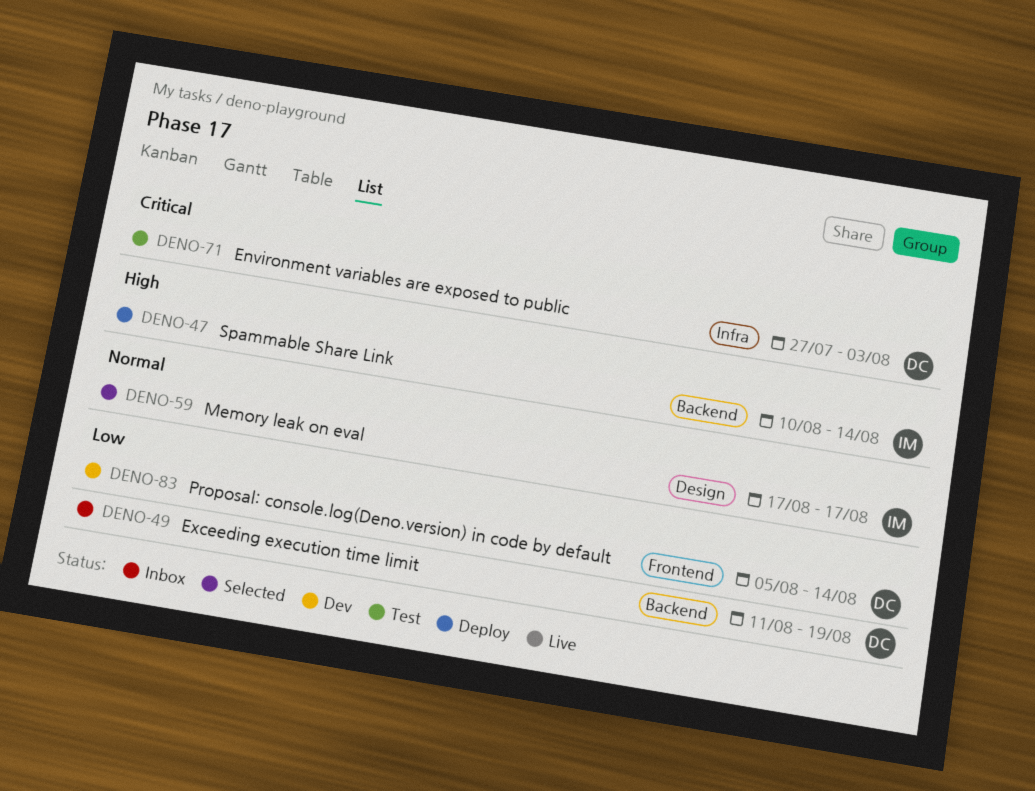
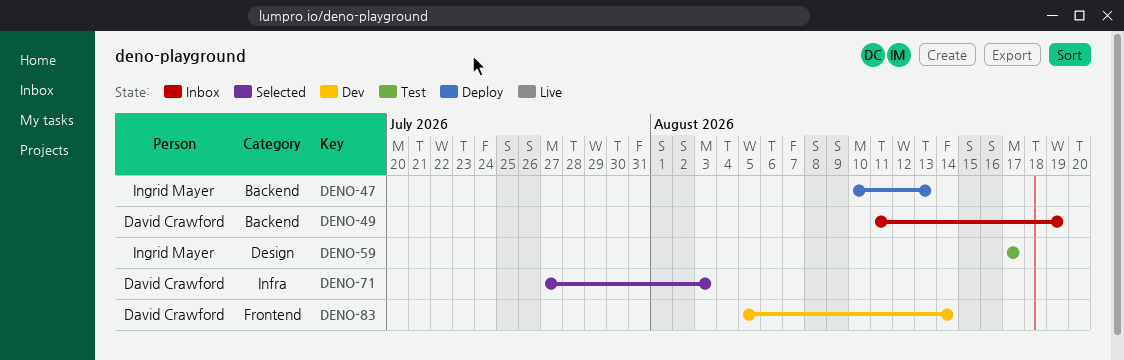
DENO-47, due: Aug 14 -> Aug 13
DENO-59, status: Selected -> Test
DENO-71, status: Test -> Selected

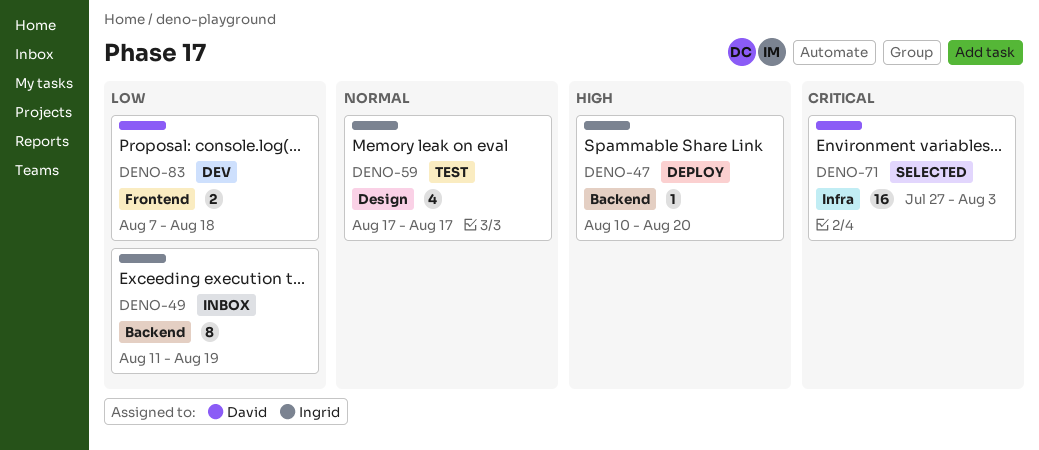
DENO-47, due: Aug 13 -> Aug 20
DENO-49, owner: David Crawford -> Ingrid Mayer
DENO-83, start: Aug 5 -> Aug 7
DENO-83, due: Aug 14 -> Aug 18

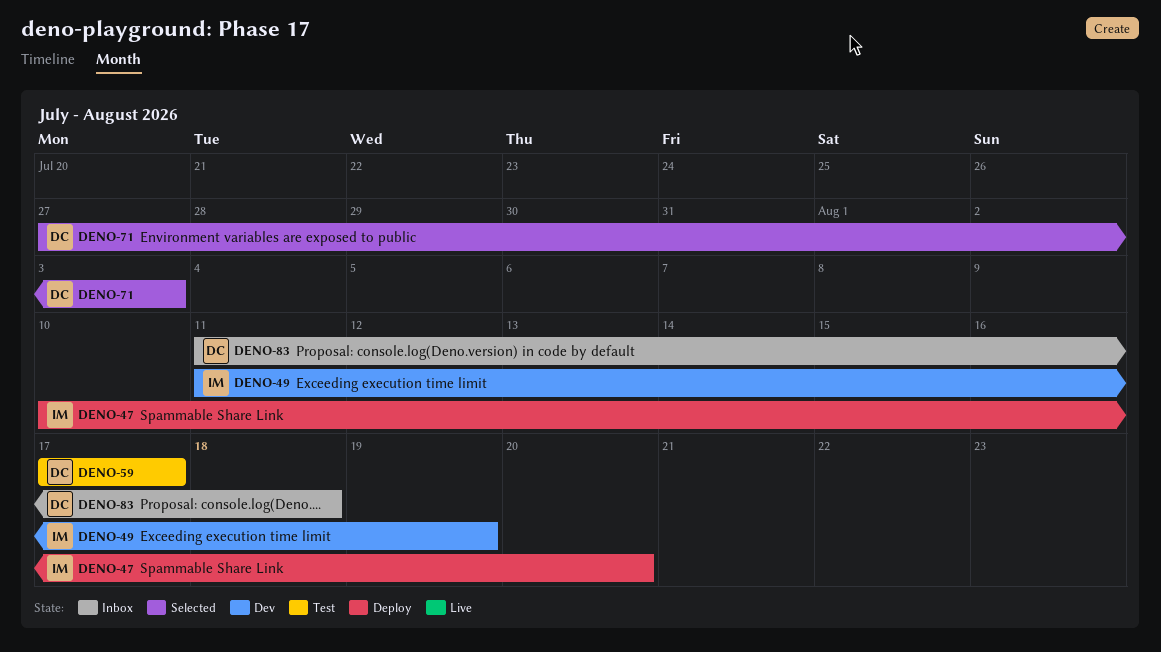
DENO-49, status: Inbox -> Dev
DENO-59, owner: Ingrid -> David
DENO-83, status: Dev -> Inbox
DENO-83, start: Aug 7 -> Aug 11

